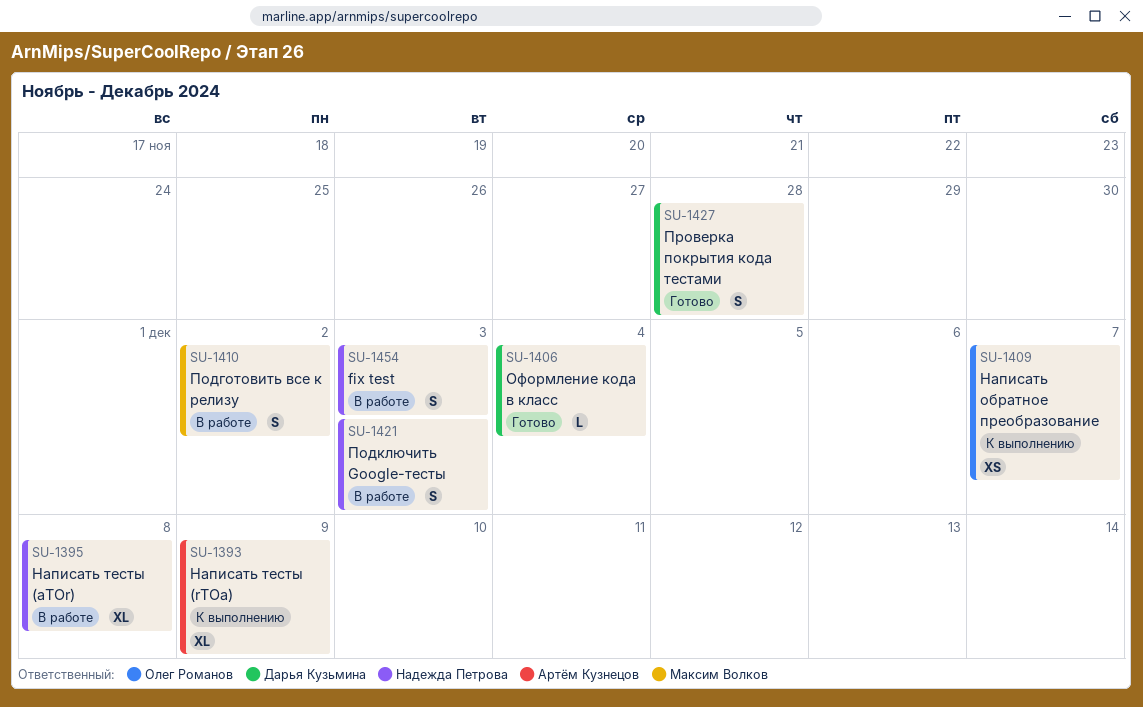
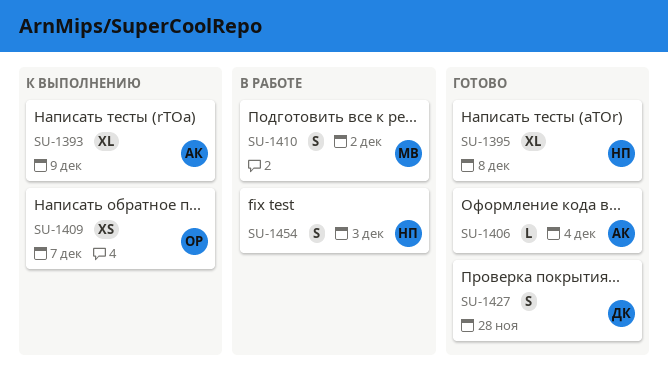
SU-1395, status: В работе -> Готово
SU-1406, owner: Дарья Кузьмина -> Артём Кузнецов
SU-1421: present -> none

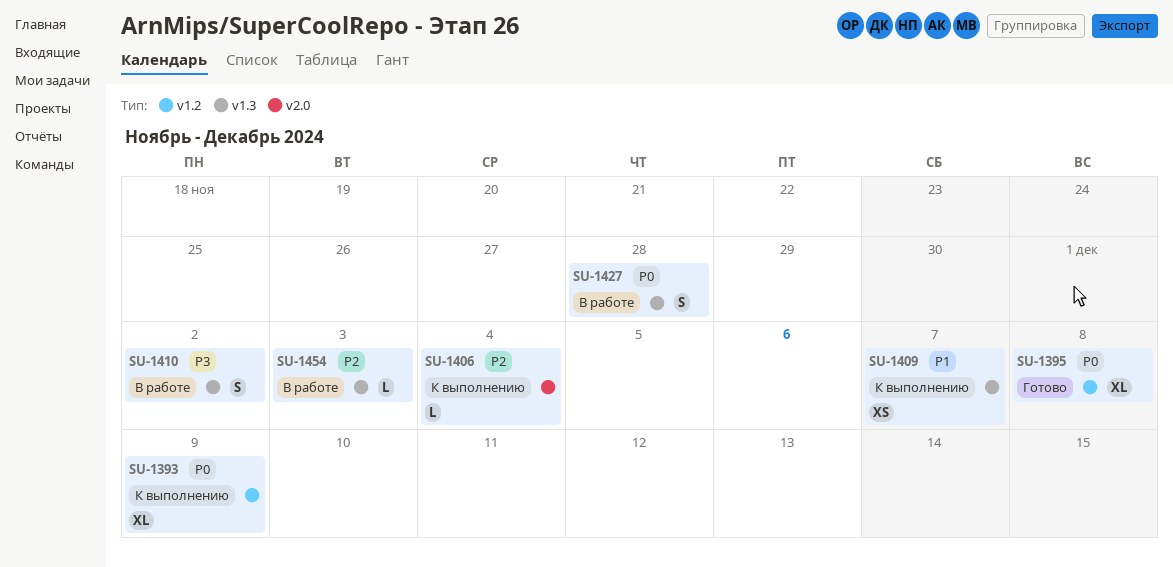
SU-1406, status: Готово -> К выполнению
SU-1427, status: Готово -> В работе
SU-1454, estimate: S -> L

